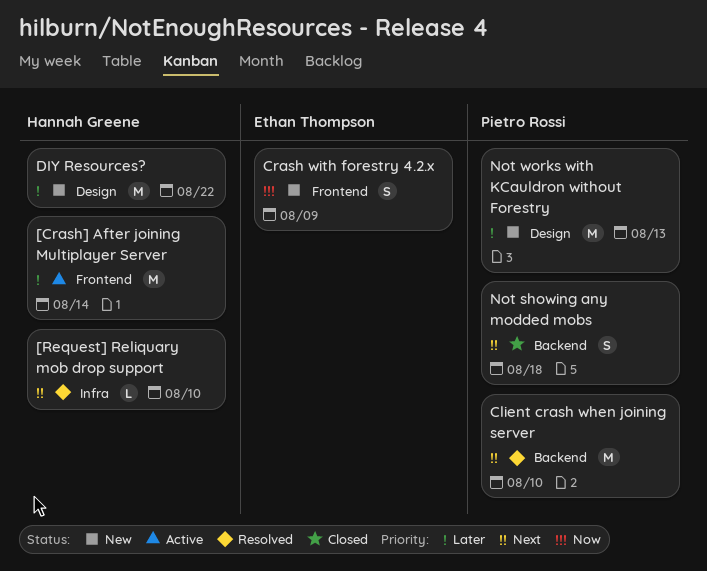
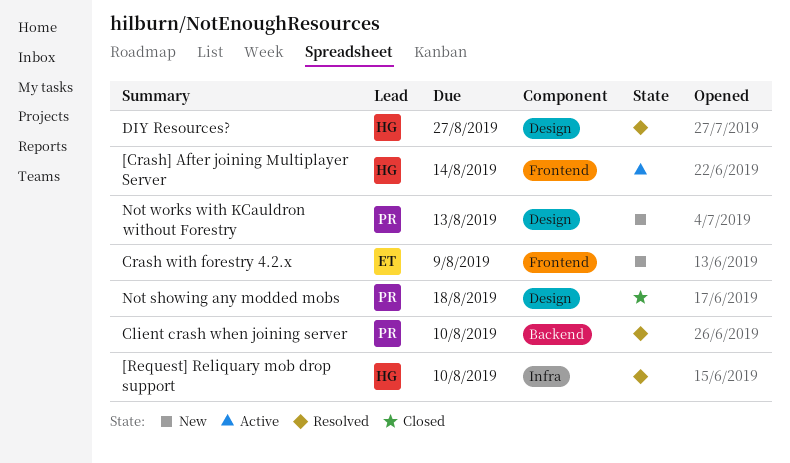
DIY Resources?, status: New -> Resolved
DIY Resources?, due: Aug 22 -> Aug 27
Not showing any modded mobs, label: Backend -> Design

